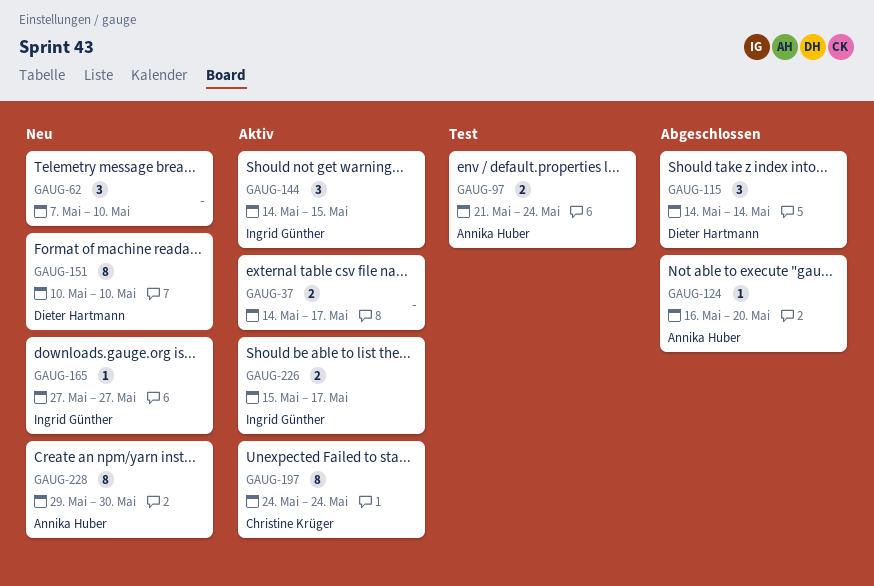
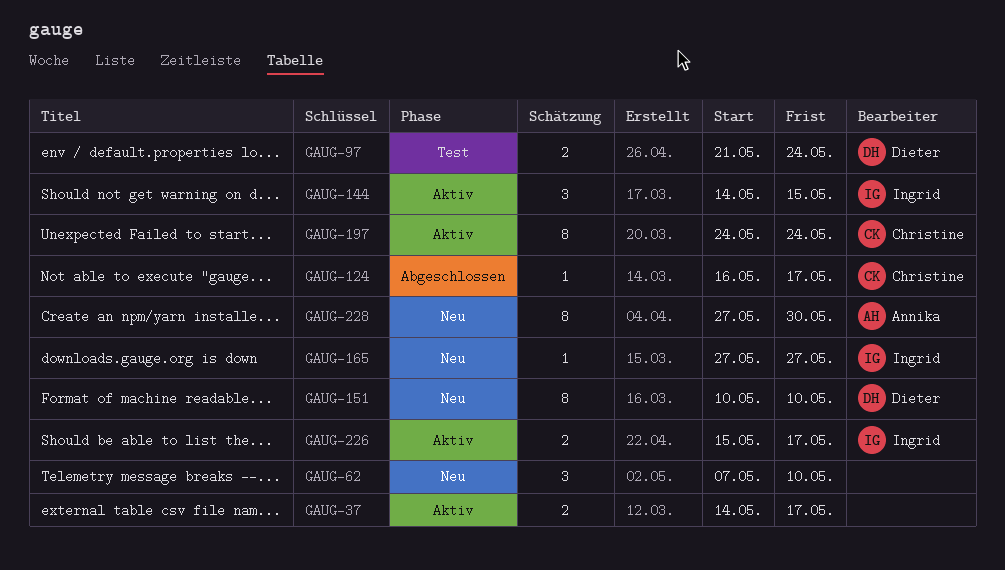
GAUG-97, owner: Annika Huber -> Dieter Hartmann
GAUG-115: present -> none
GAUG-124, owner: Annika Huber -> Christine Krüger
GAUG-124, due: May 20 -> May 17
GAUG-228, start: May 29 -> May 27

